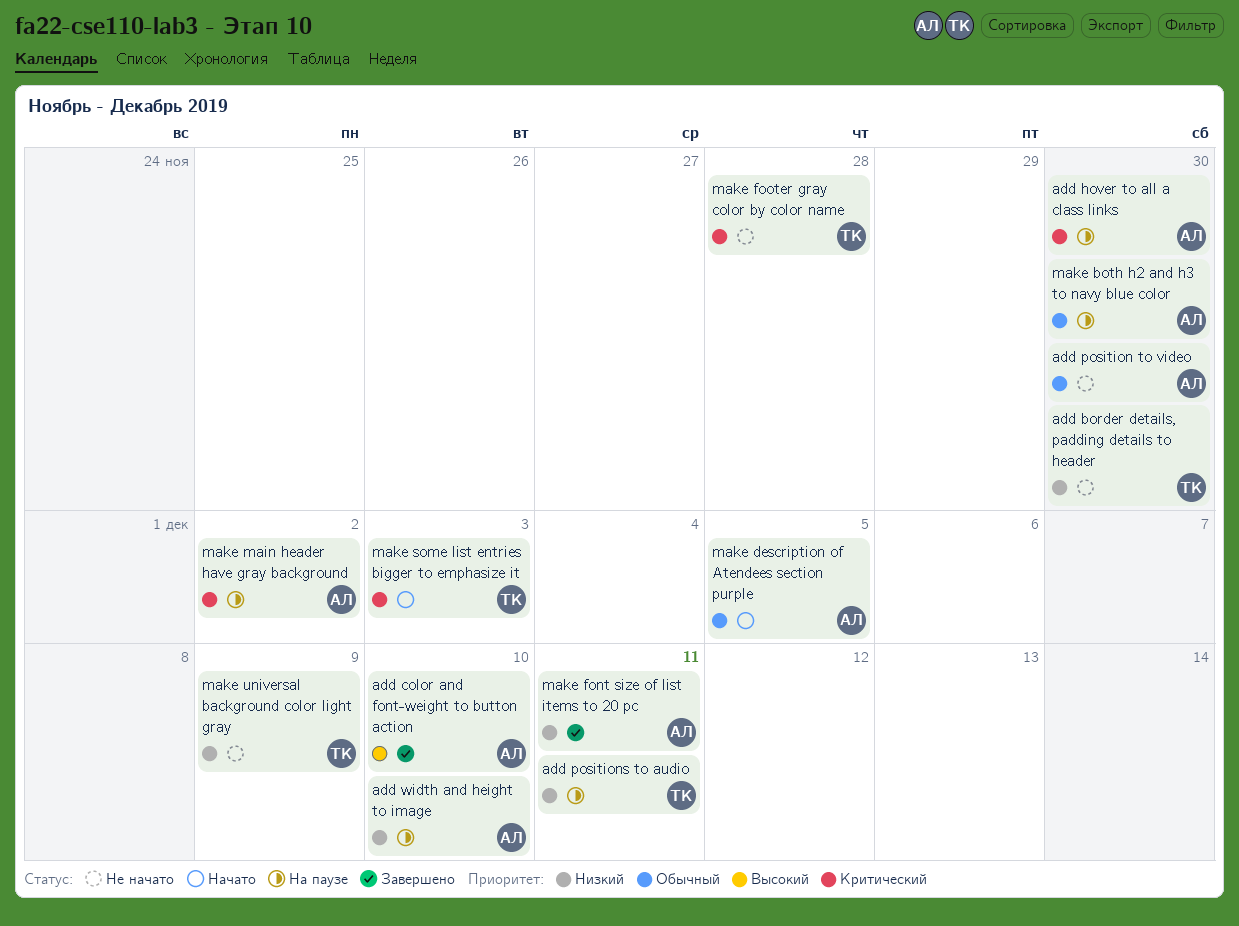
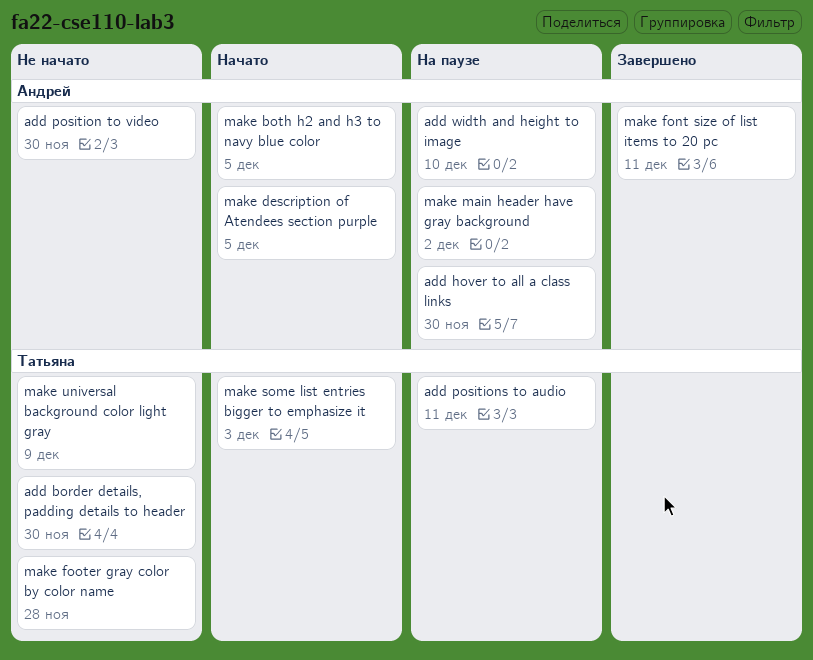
add color and font-weight to button action: present -> none
make both h2 and h3 to navy blue color, status: На паузе -> Начато
make both h2 and h3 to navy blue color, due: Nov 30 -> Dec 5

